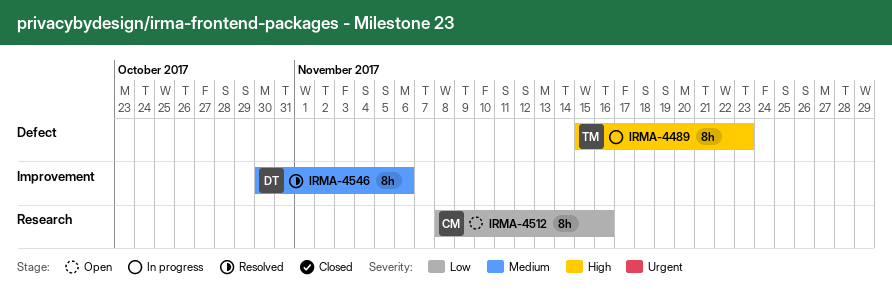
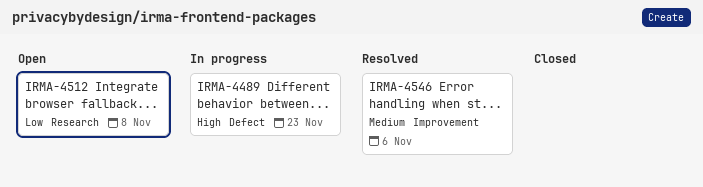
IRMA-4512, due: Nov 16 -> Nov 8

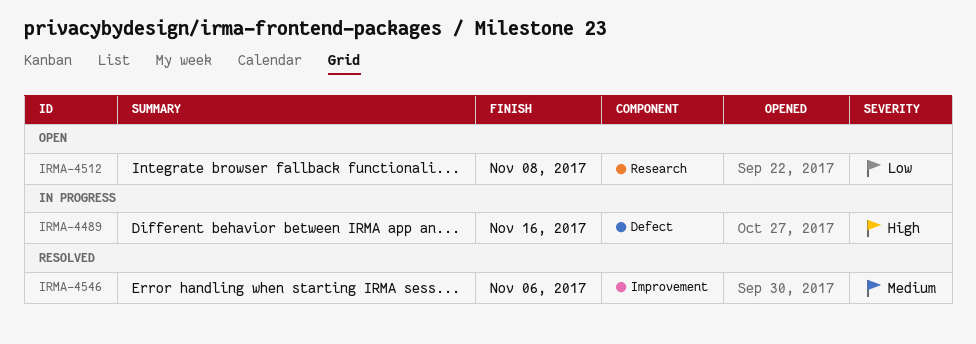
IRMA-4489, due: Nov 23 -> Nov 16

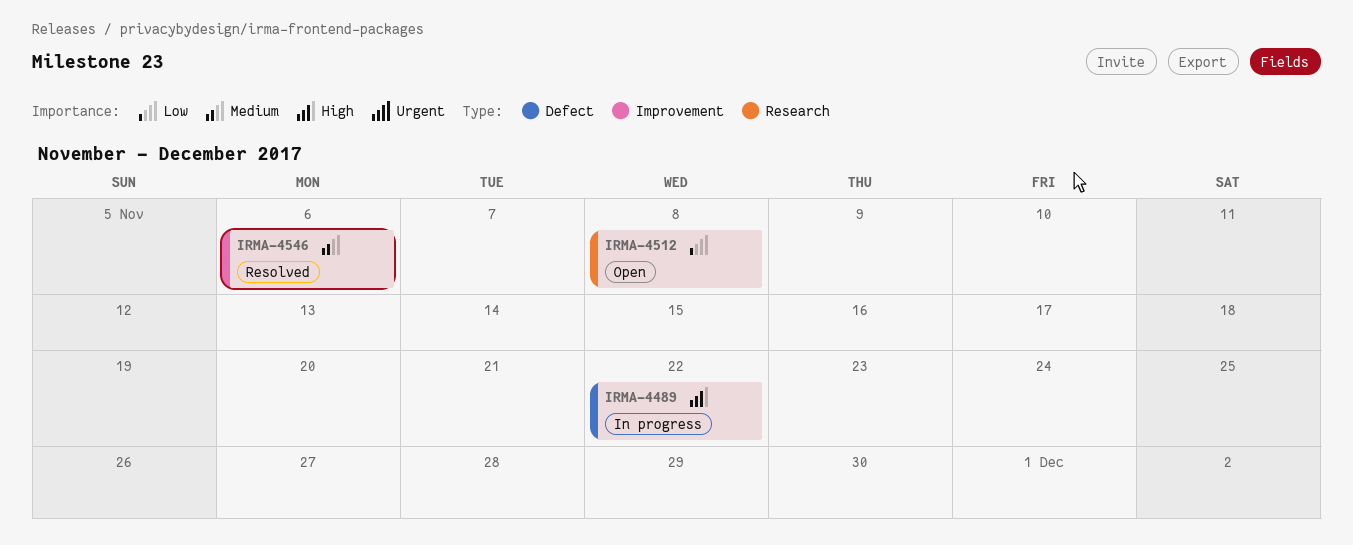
IRMA-4489, due: Nov 16 -> Nov 22

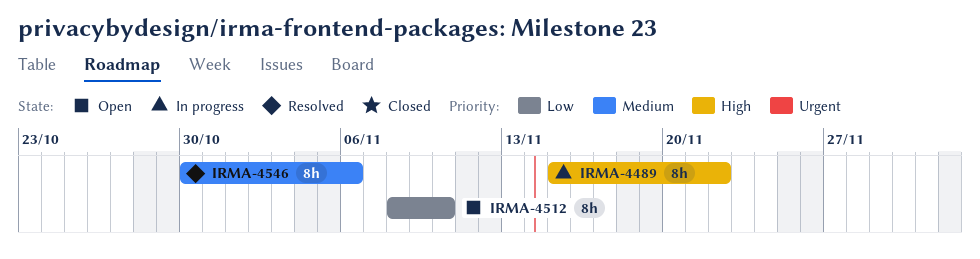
IRMA-4512, due: Nov 8 -> Nov 10

